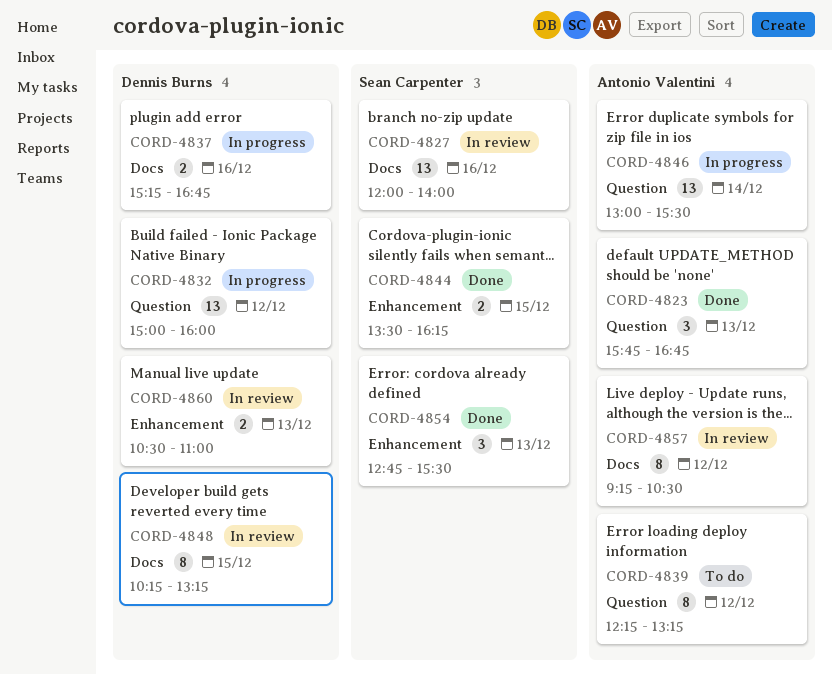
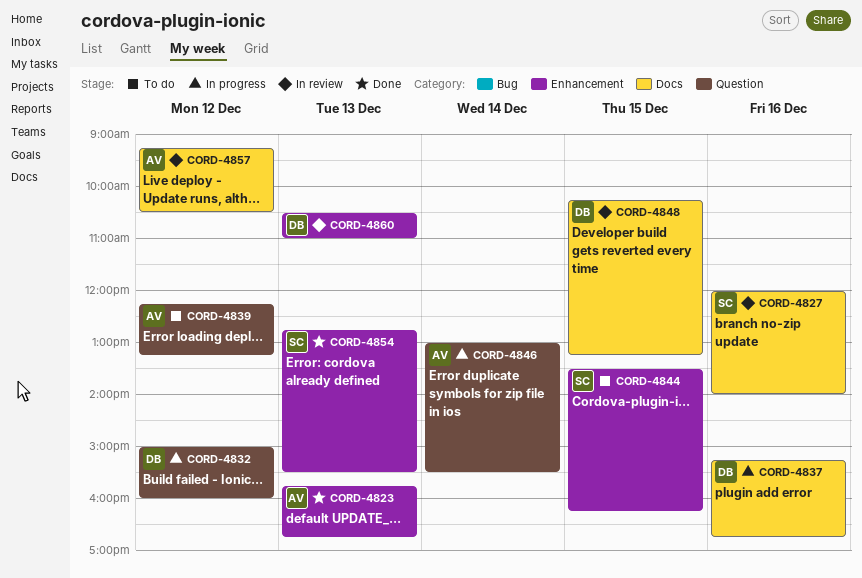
CORD-4823, label: Question -> Enhancement
CORD-4844, status: Done -> To do

